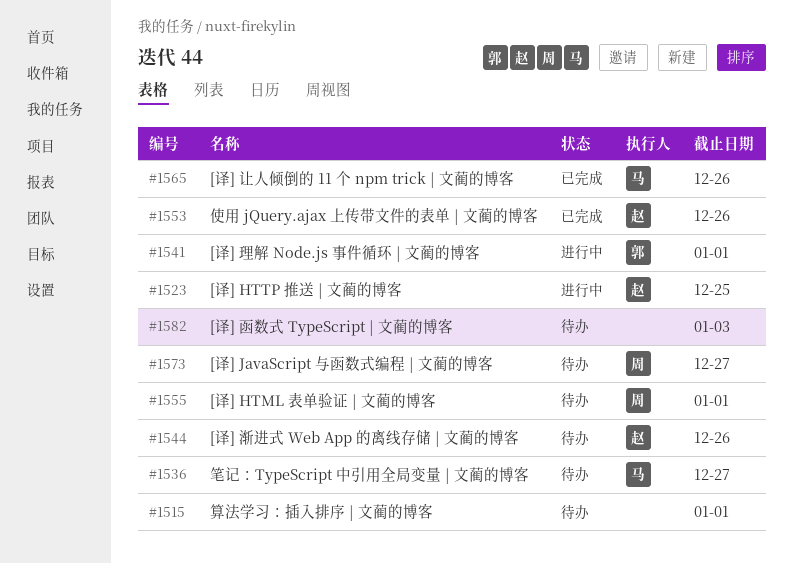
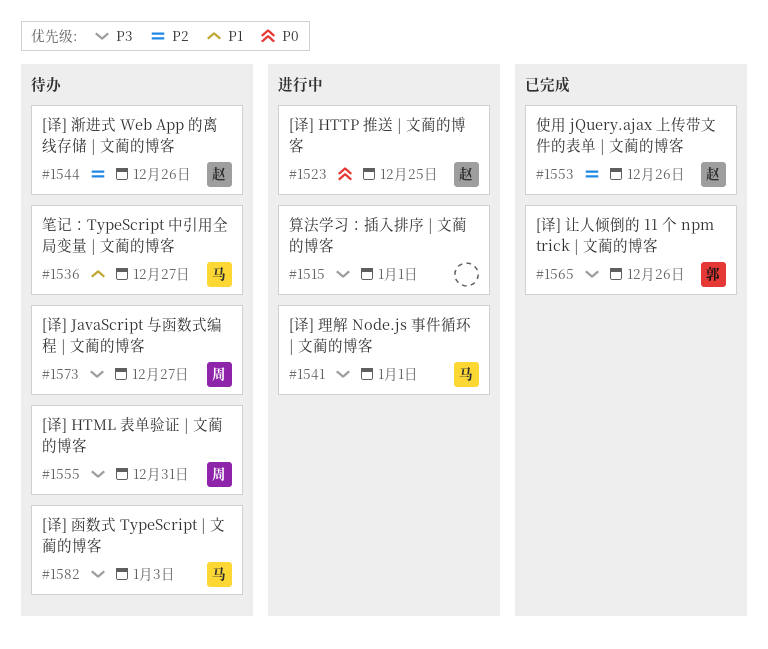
#1515, status: 待办 -> 进行中
#1541, owner: 郭 -> 马
#1555, due: Jan 1 -> Dec 31
#1565, owner: 马 -> 郭
#1582, owner: none -> 马

